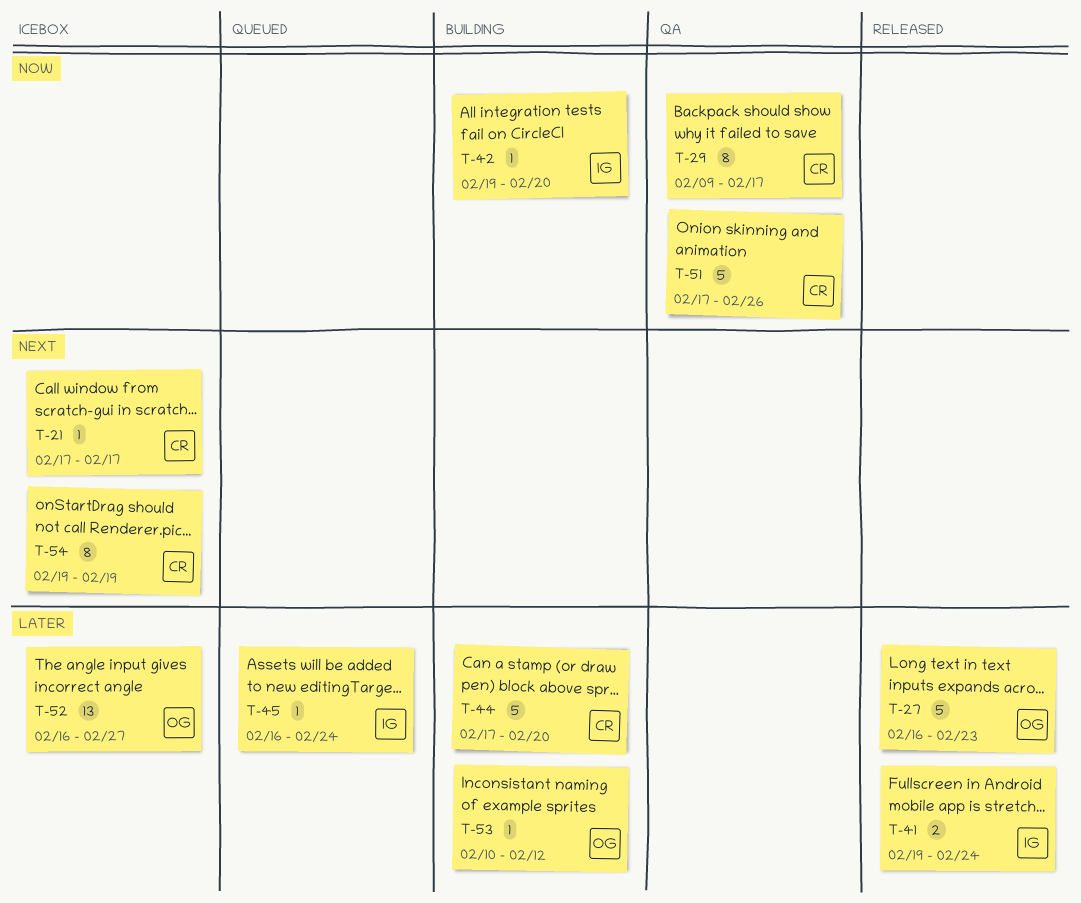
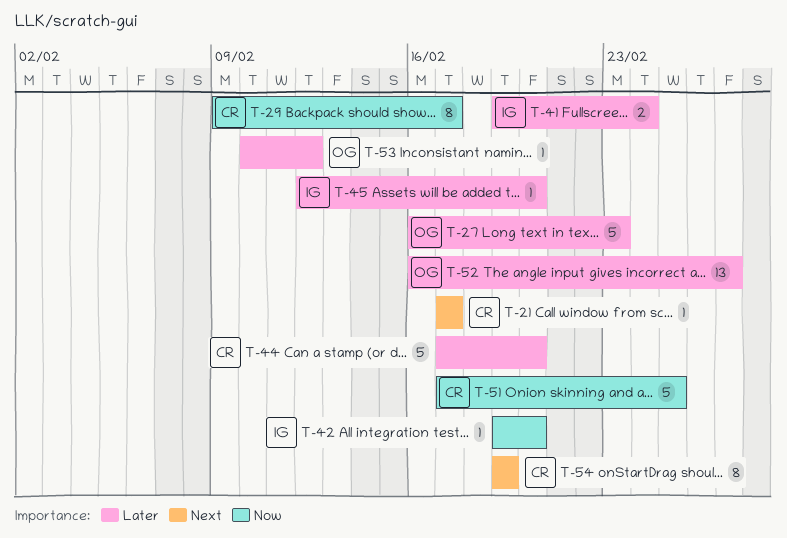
T-45, start: Feb 16 -> Feb 12
T-45, due: Feb 24 -> Feb 20
T-51, due: Feb 26 -> Feb 25

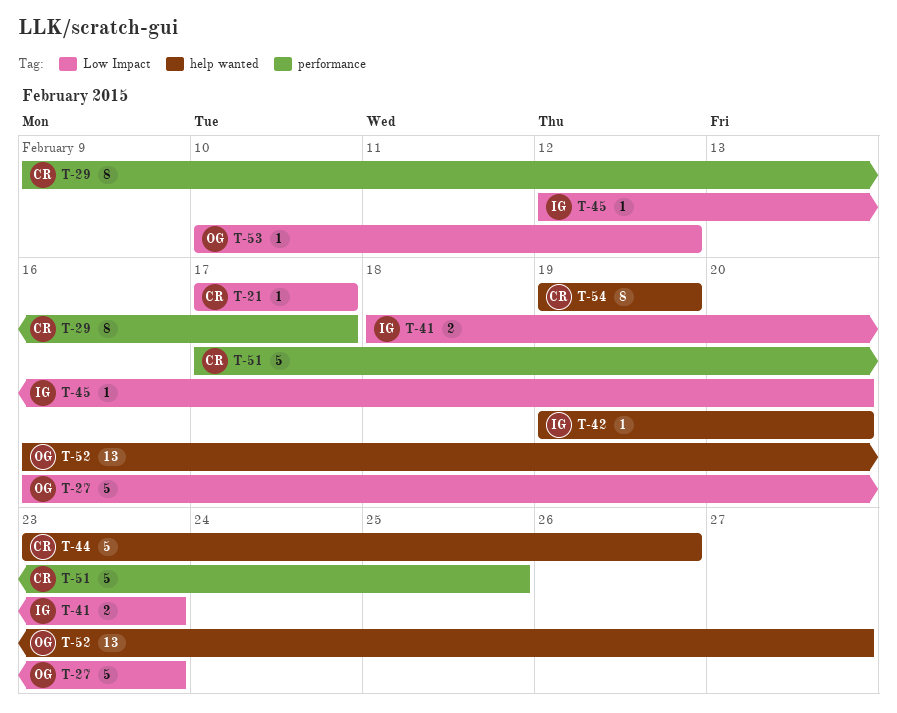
T-41, start: Feb 19 -> Feb 18
T-41, due: Feb 24 -> Feb 23
T-44, start: Feb 17 -> Feb 23
T-44, due: Feb 20 -> Feb 26

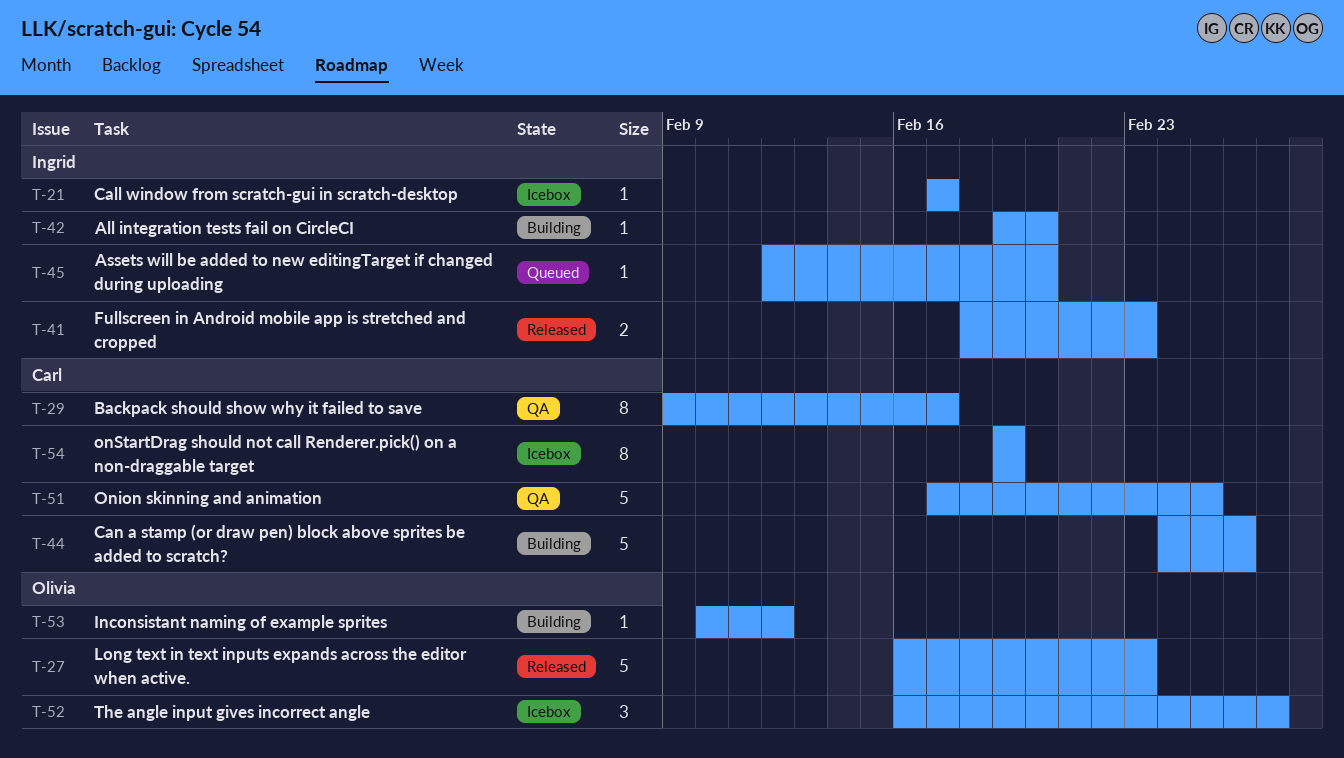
T-21, owner: Carl -> Ingrid
T-44, start: Feb 23 -> Feb 24
T-52, estimate: 13 -> 3

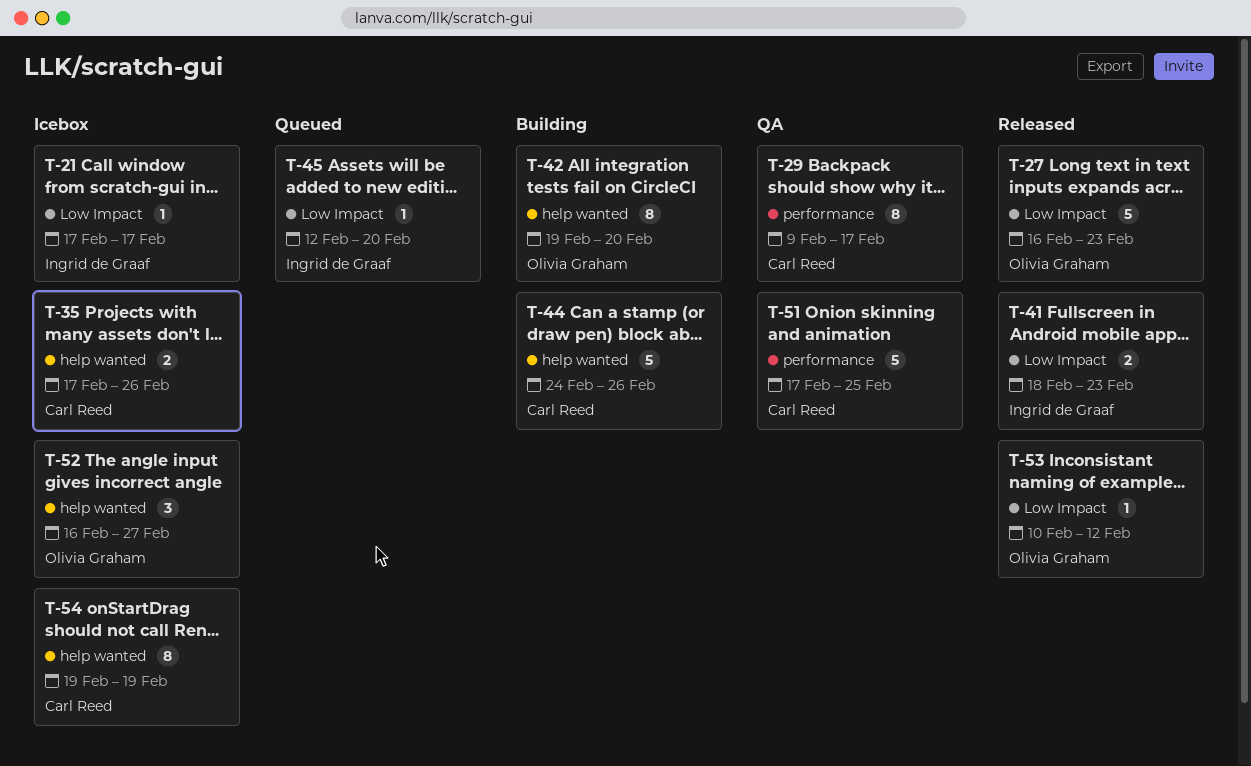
T-35: none -> present
T-42, owner: Ingrid de Graaf -> Olivia Graham
T-42, estimate: 1 -> 8
T-53, status: Building -> Released

